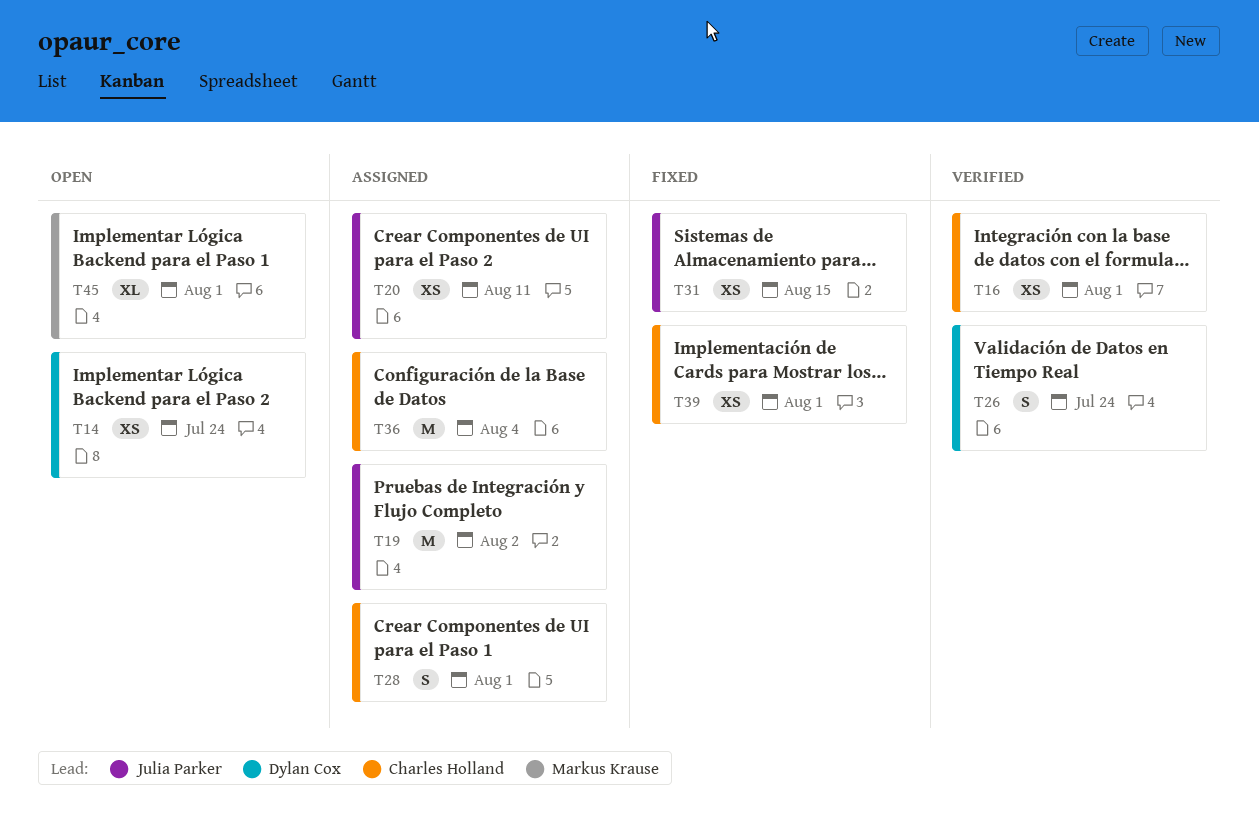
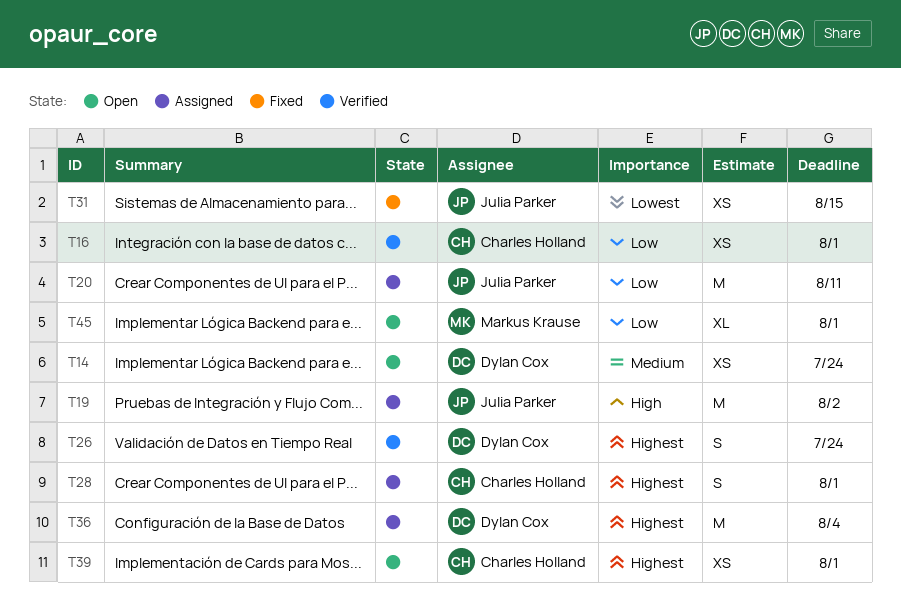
T20, estimate: XS -> M
T36, owner: Charles Holland -> Dylan Cox
T39, status: Fixed -> Open

